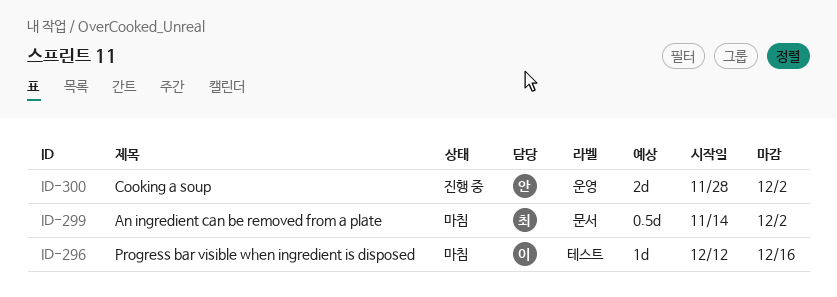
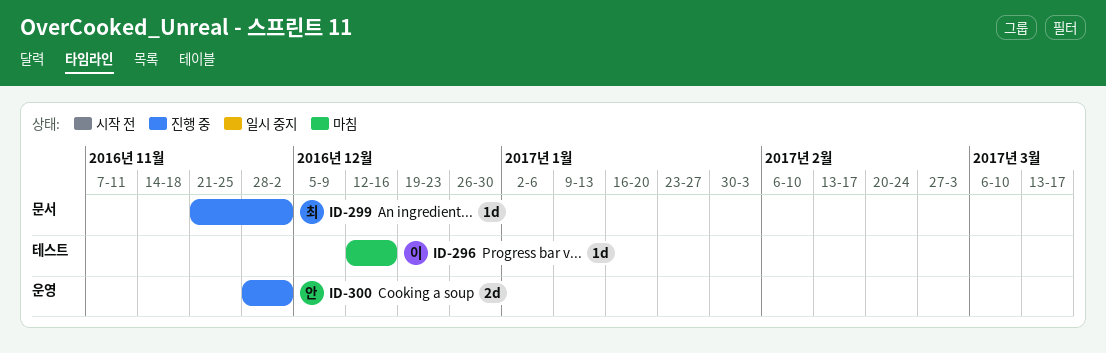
ID-299, status: 마침 -> 진행 중
ID-299, estimate: 0.5d -> 1d
ID-299, start: Nov 14 -> Nov 21

